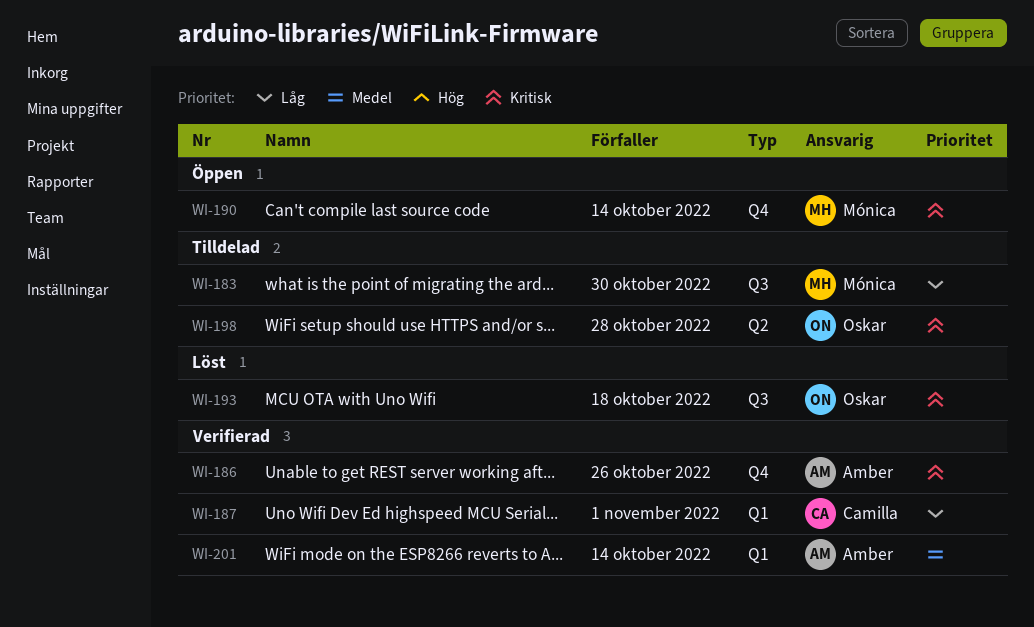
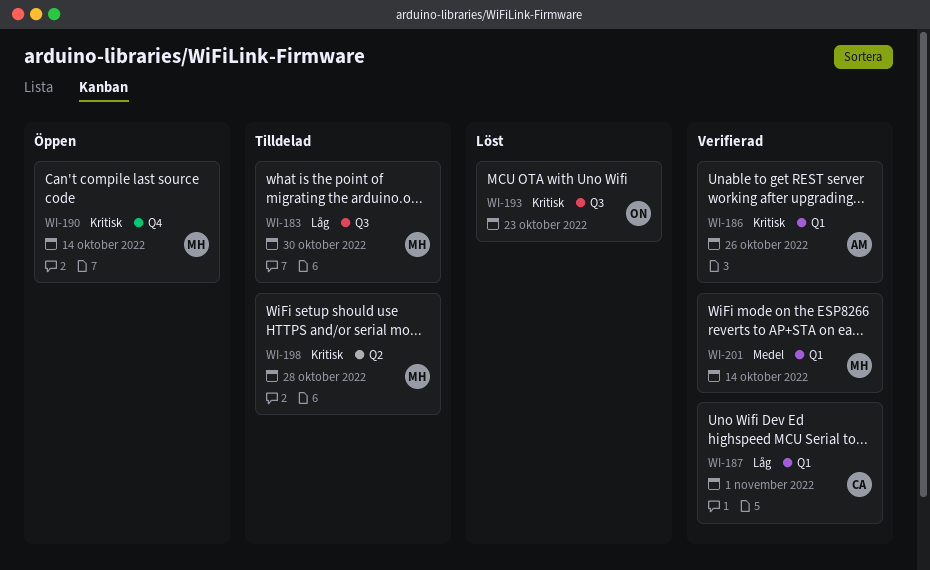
WI-186, label: Q4 -> Q1
WI-193, due: Oct 18 -> Oct 23
WI-198, owner: Oskar -> Mónica
WI-201, owner: Amber -> Mónica

